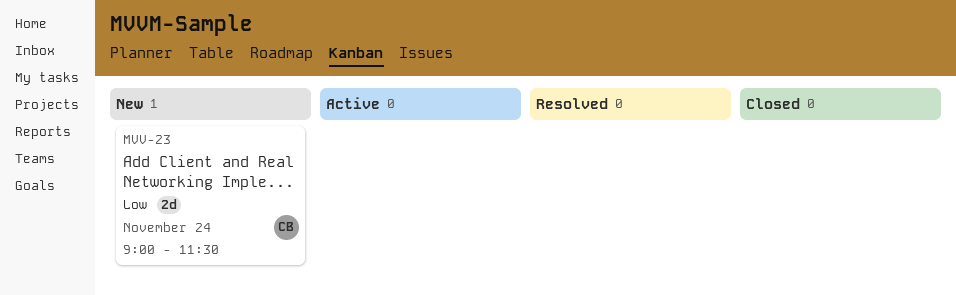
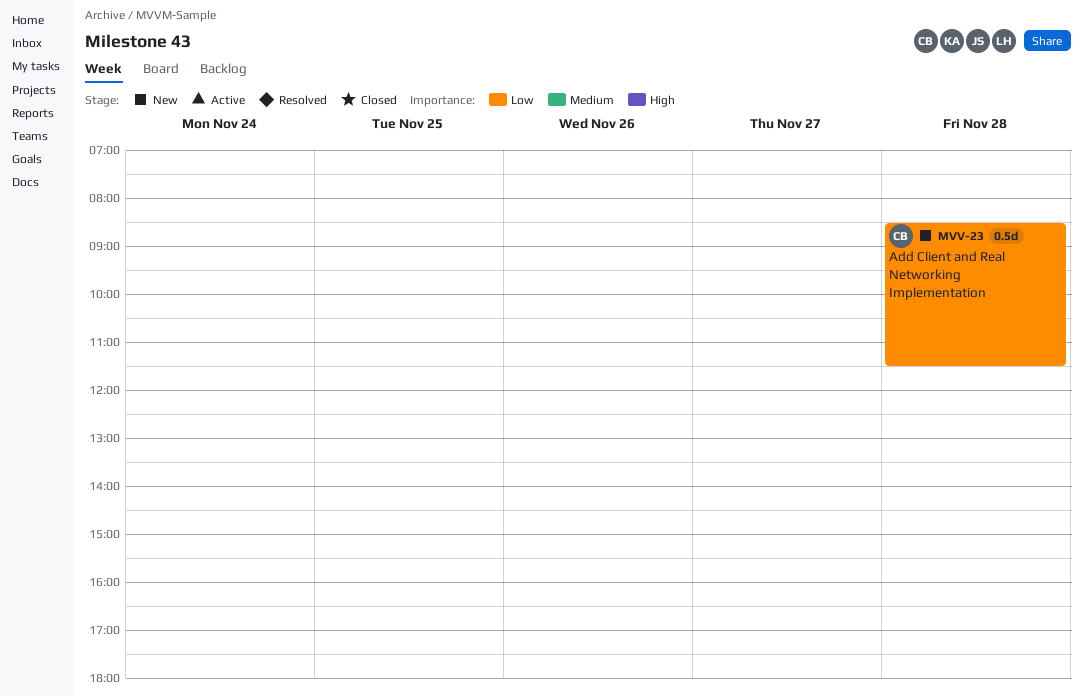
MVV-23, estimate: 2d -> 0.5d
MVV-23, day: Nov 24 -> Nov 28
MVV-23, begins: 09:00 -> 08:30

